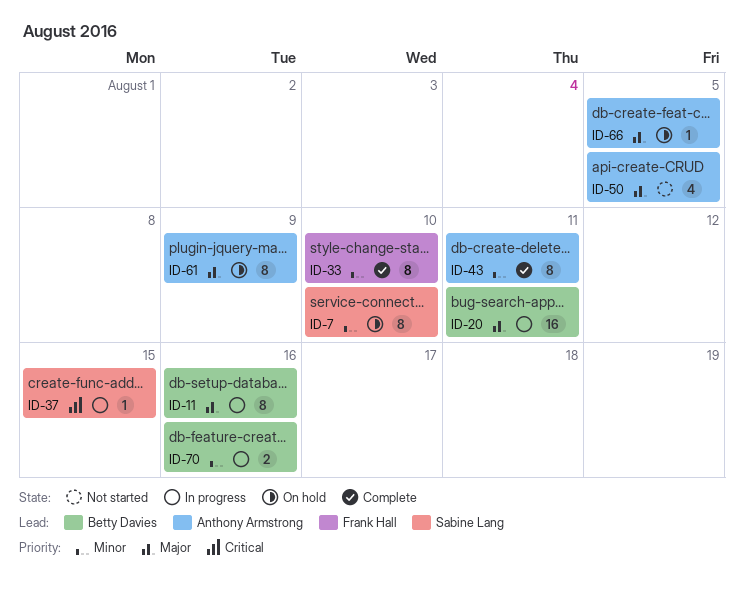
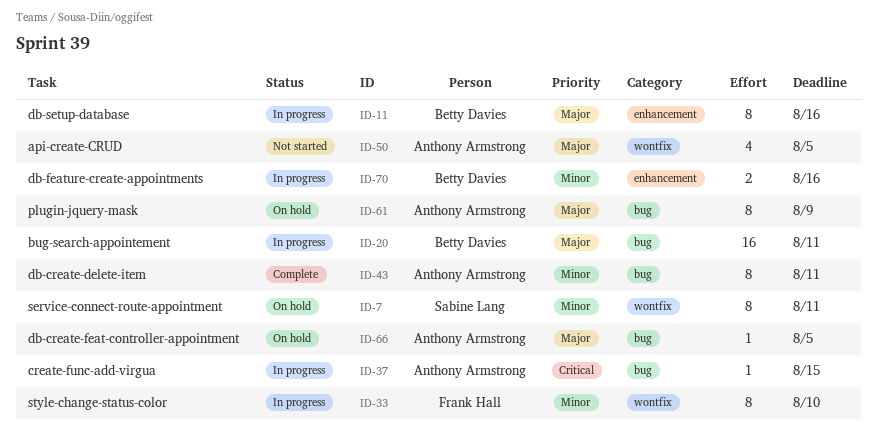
ID-7, due: Aug 10 -> Aug 11
ID-33, status: Complete -> In progress
ID-37, owner: Sabine Lang -> Anthony Armstrong

